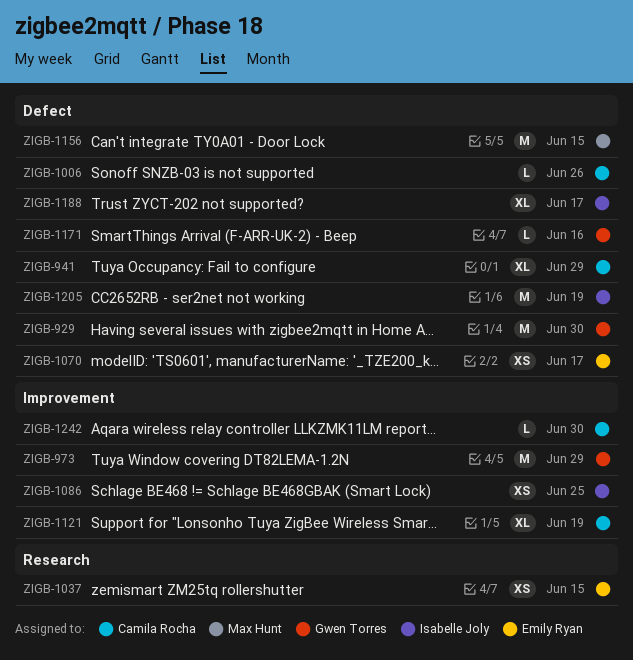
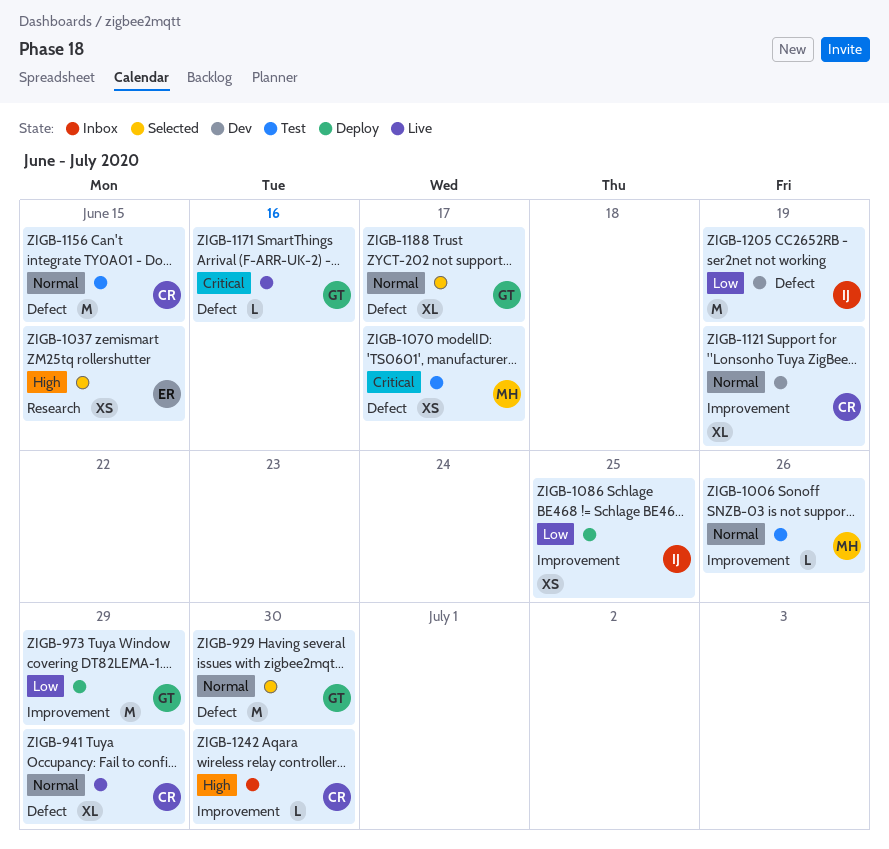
ZIGB-1006, owner: Camila Rocha -> Max Hunt
ZIGB-1006, label: Defect -> Improvement
ZIGB-1070, owner: Emily Ryan -> Max Hunt
ZIGB-1156, owner: Max Hunt -> Camila Rocha
ZIGB-1188, owner: Isabelle Joly -> Gwen Torres

